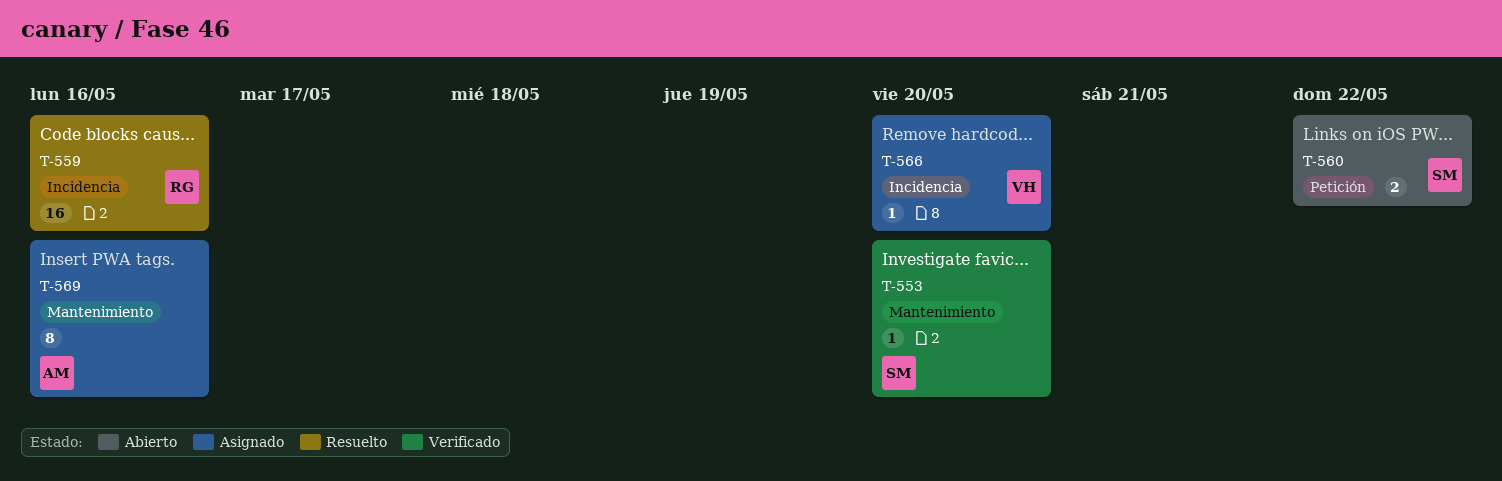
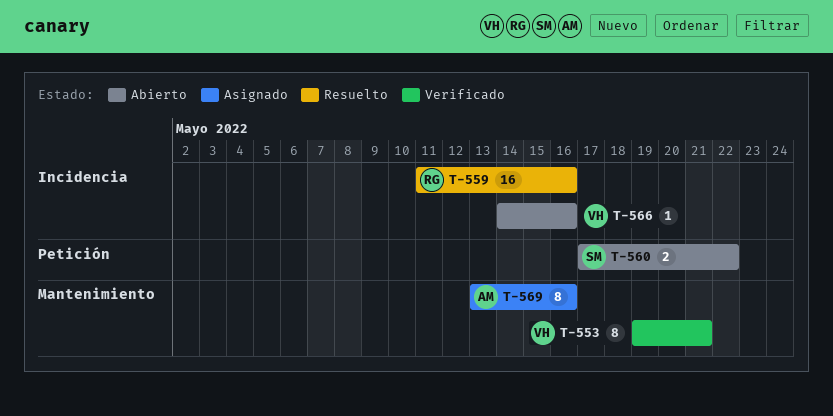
T-553, owner: SM -> VH
T-553, estimate: 1 -> 8
T-553, due: May 20 -> May 21
T-566, status: Asignado -> Abierto
T-566, due: May 20 -> May 16

